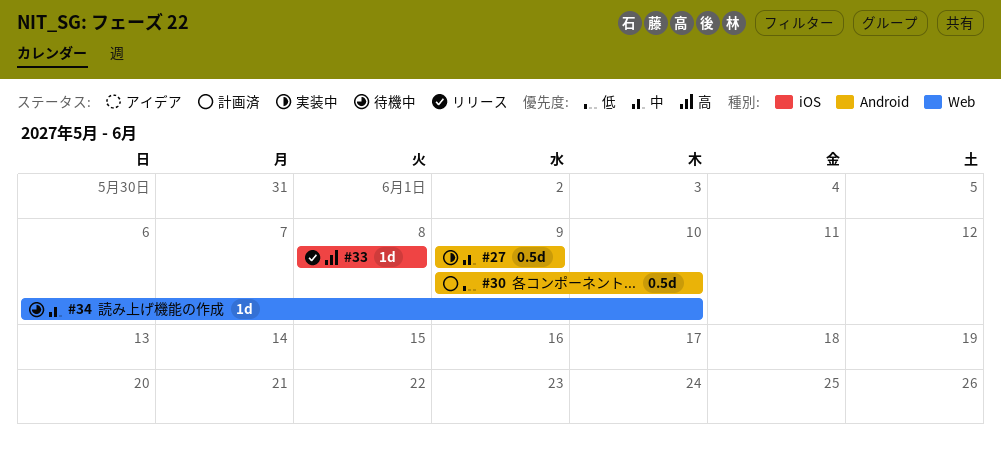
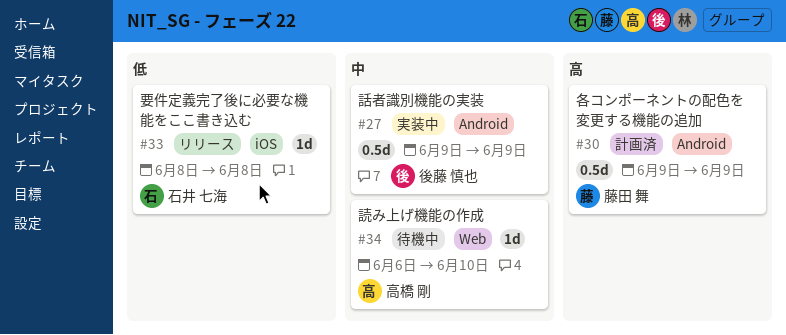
#30, priority: 低 -> 高
#30, due: Jun 10 -> Jun 9
#33, priority: 高 -> 低

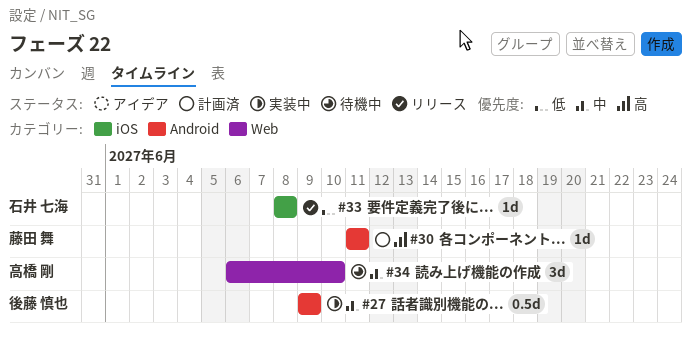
#30, estimate: 0.5d -> 1d
#30, start: Jun 9 -> Jun 11
#30, due: Jun 9 -> Jun 11
#34, estimate: 1d -> 3d

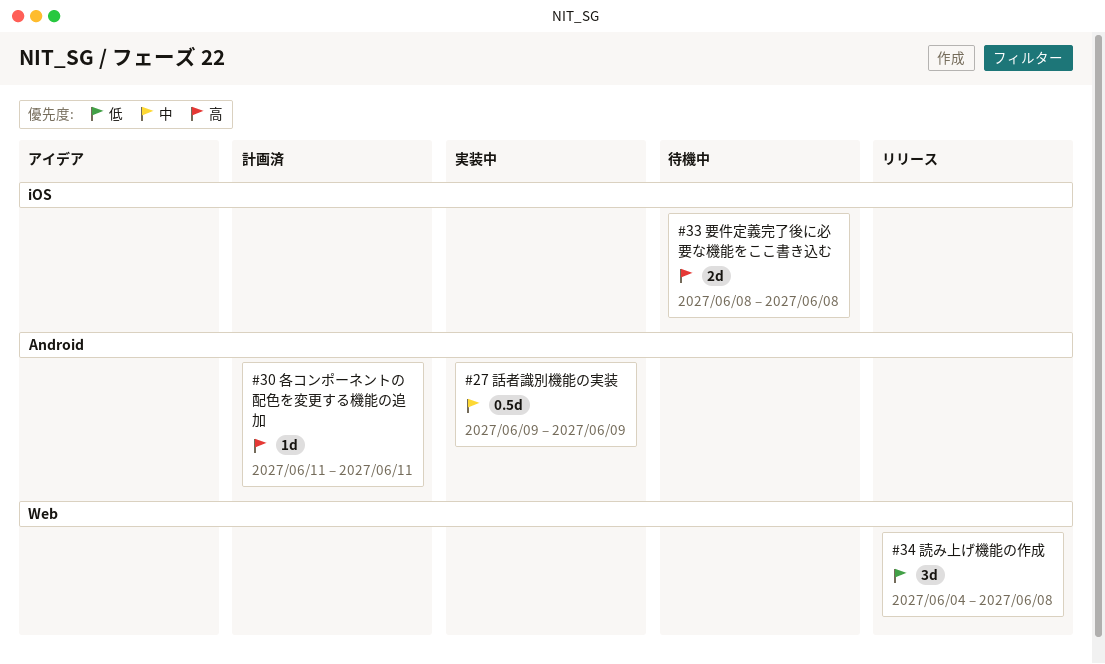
#33, status: リリース -> 待機中
#33, priority: 低 -> 高
#33, estimate: 1d -> 2d
#34, status: 待機中 -> リリース
#34, priority: 中 -> 低
#34, start: Jun 6 -> Jun 4
#34, due: Jun 10 -> Jun 8

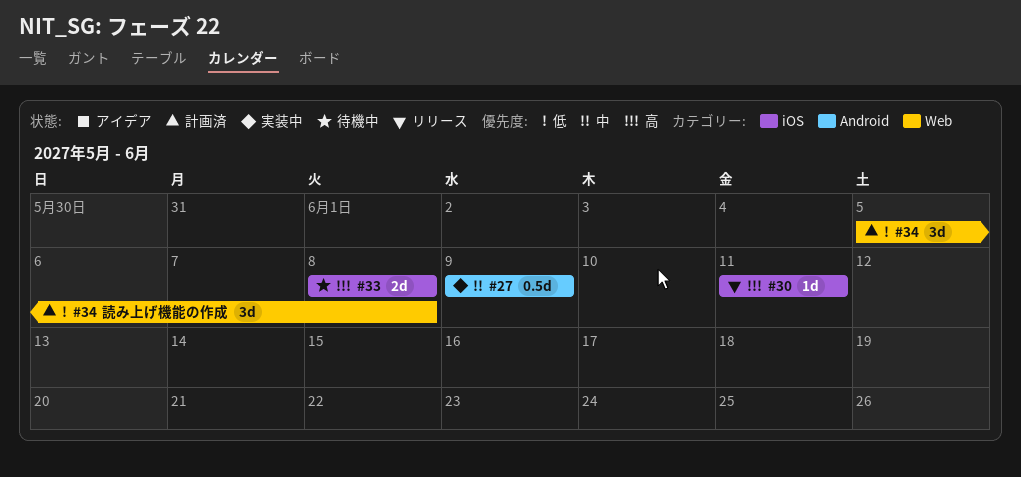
#30, status: 計画済 -> リリース
#30, label: Android -> iOS
#34, status: リリース -> 計画済
#34, start: Jun 4 -> Jun 5

